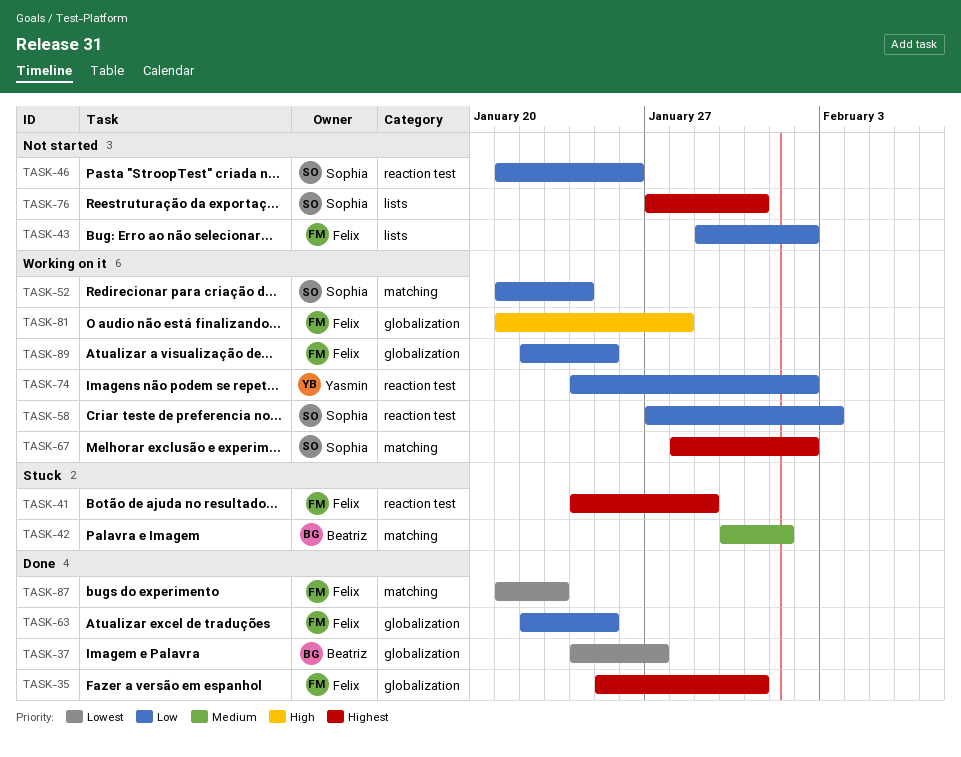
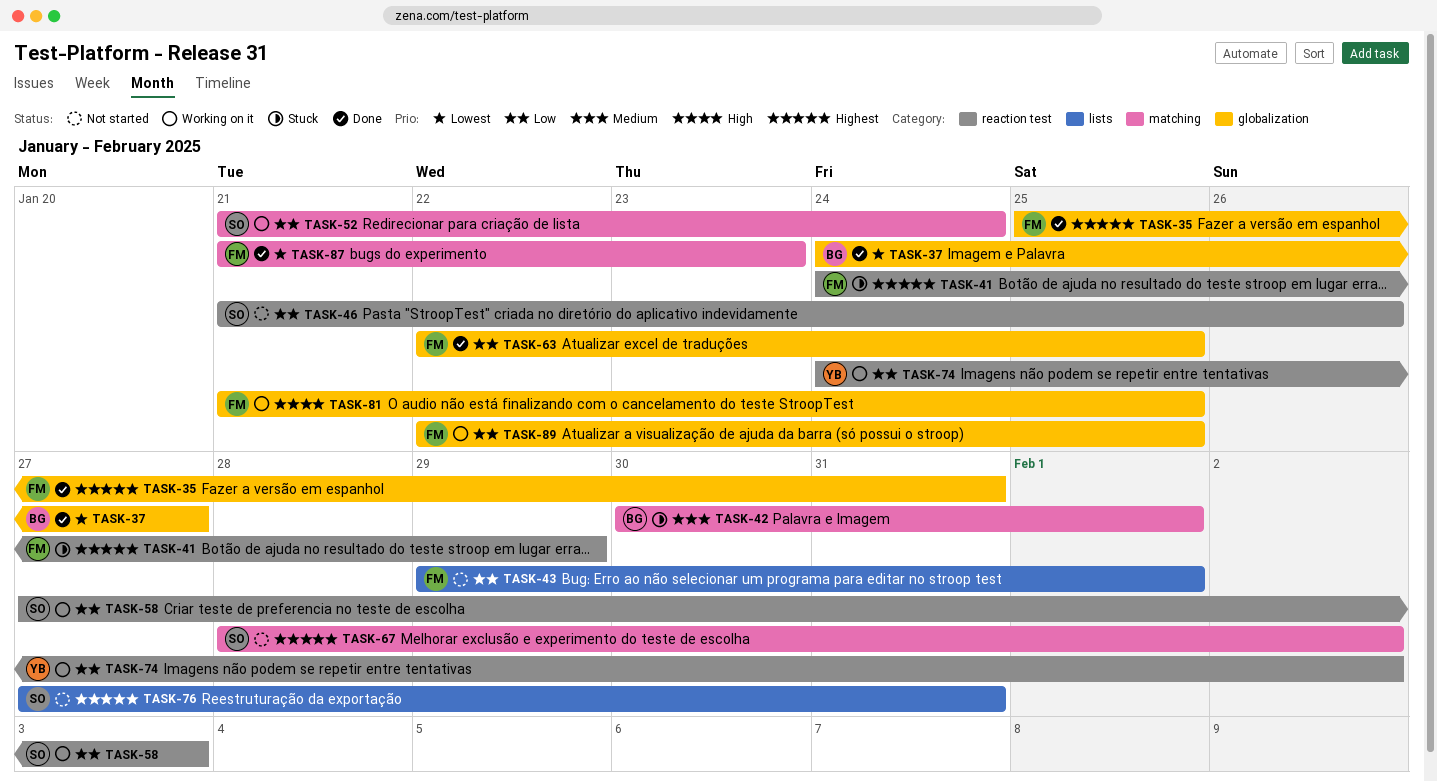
TASK-43, due: Feb 2 -> Feb 1
TASK-67, status: Working on it -> Not started
TASK-81, due: Jan 28 -> Jan 25

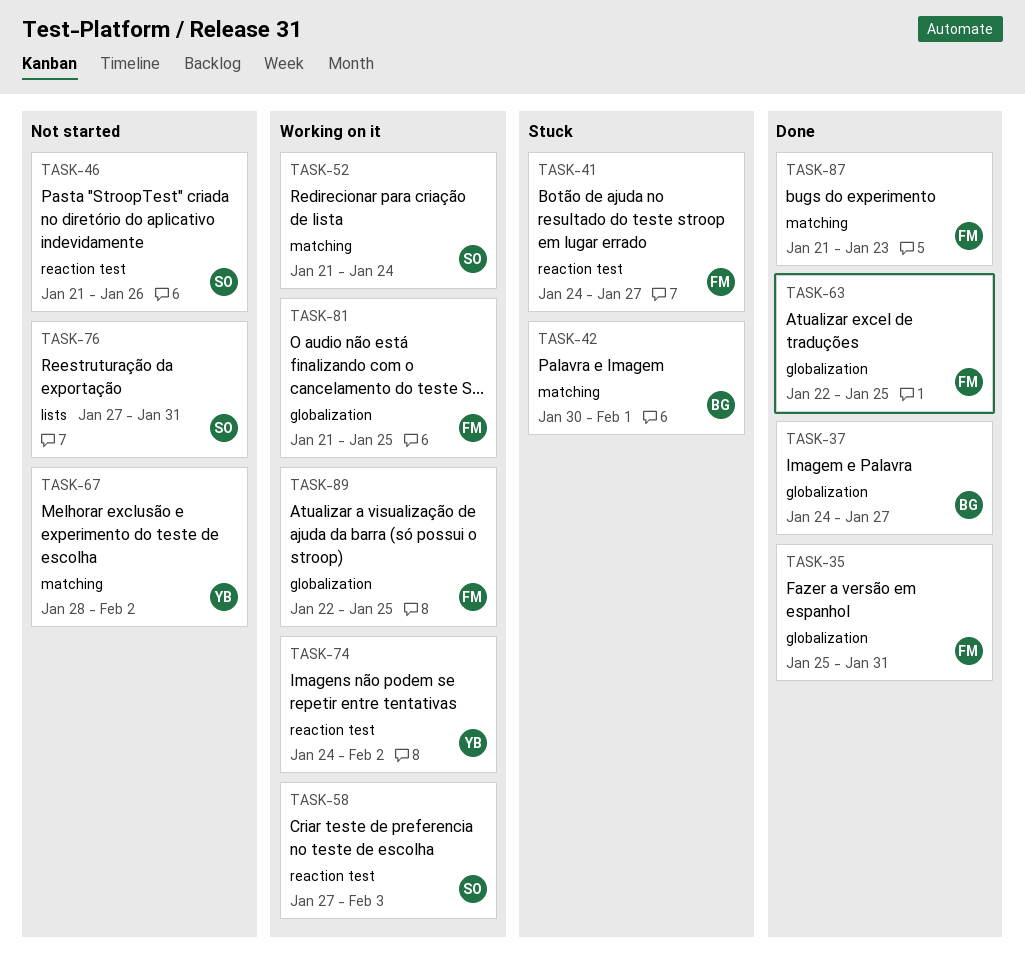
TASK-41, due: Jan 29 -> Jan 27
TASK-43: present -> none
TASK-67, owner: SO -> YB

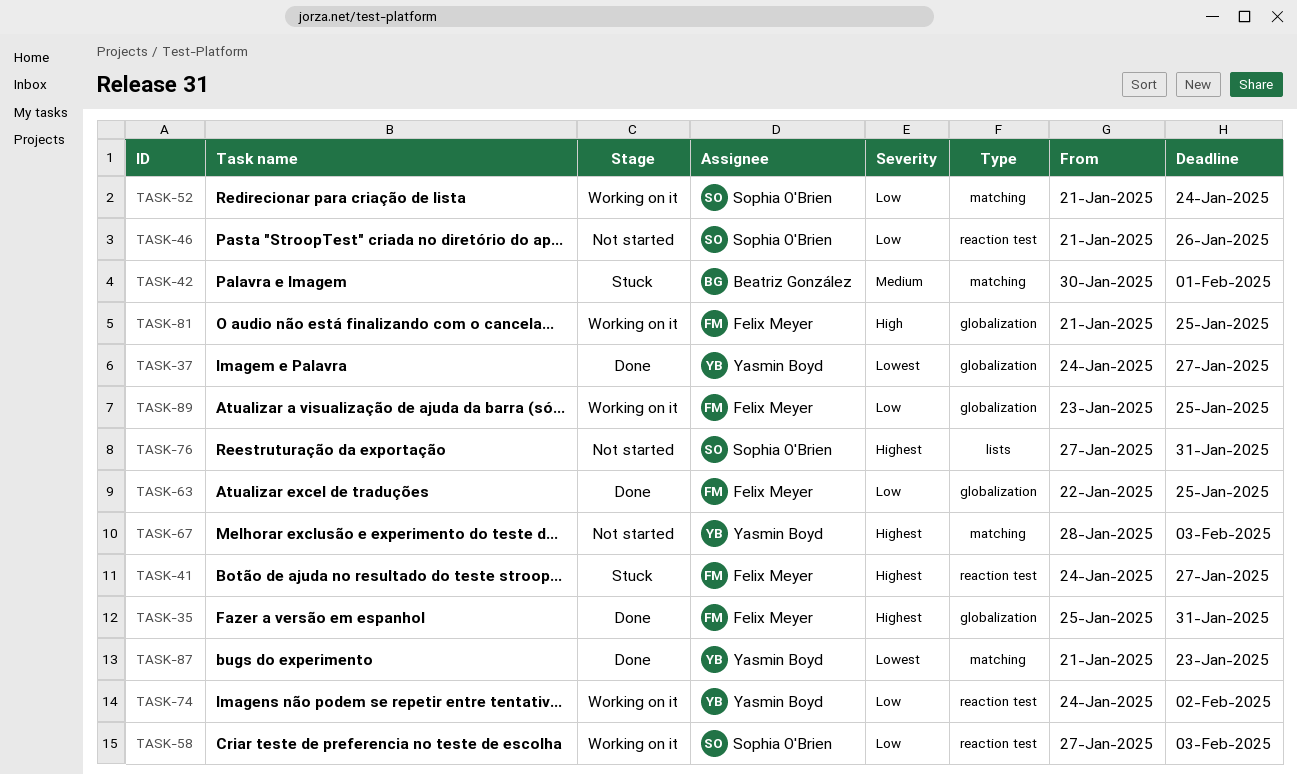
TASK-37, owner: Beatriz González -> Yasmin Boyd
TASK-67, due: Feb 2 -> Feb 3
TASK-87, owner: Felix Meyer -> Yasmin Boyd
TASK-89, start: Jan 22 -> Jan 23

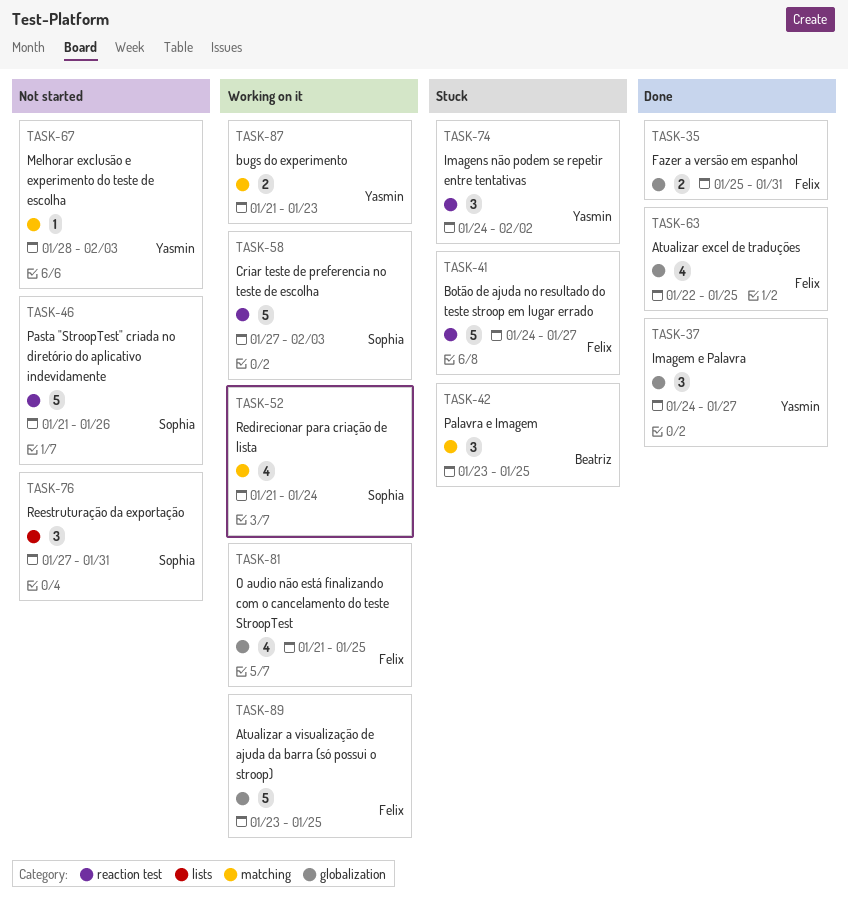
TASK-42, start: Jan 30 -> Jan 23
TASK-42, due: Feb 1 -> Jan 25
TASK-74, status: Working on it -> Stuck
TASK-87, status: Done -> Working on it

